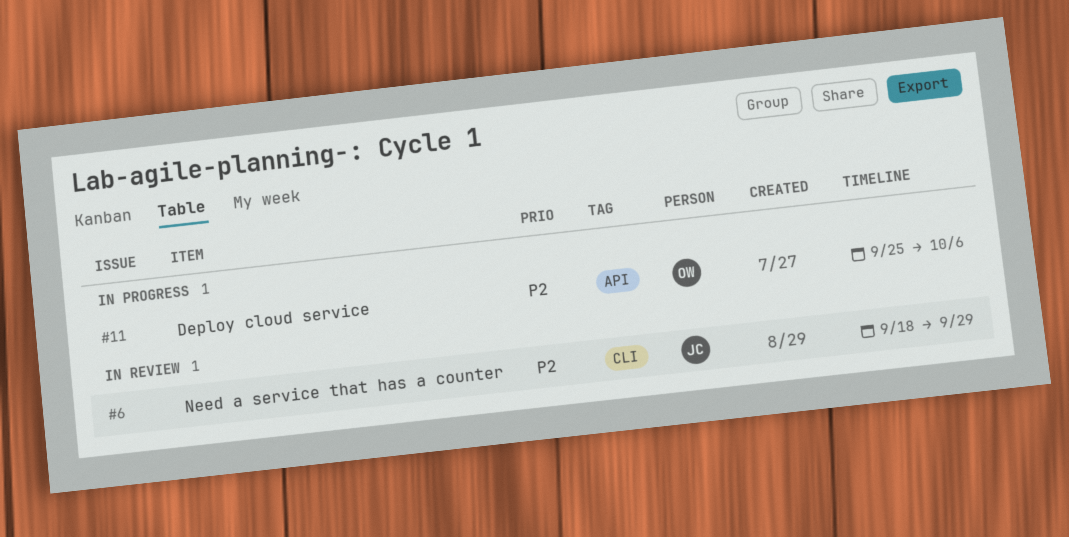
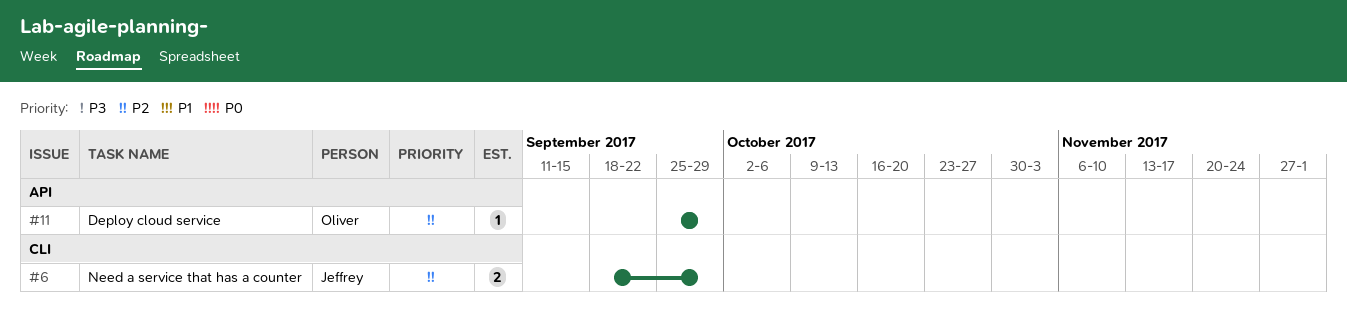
#11, due: Oct 6 -> Sep 29

